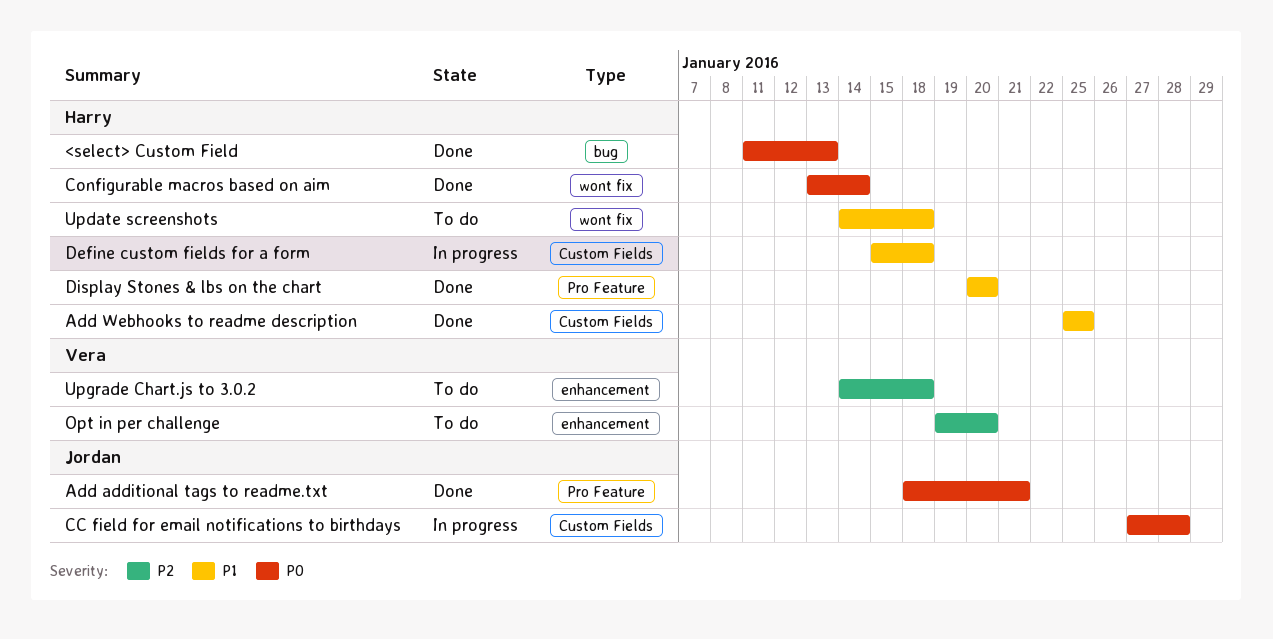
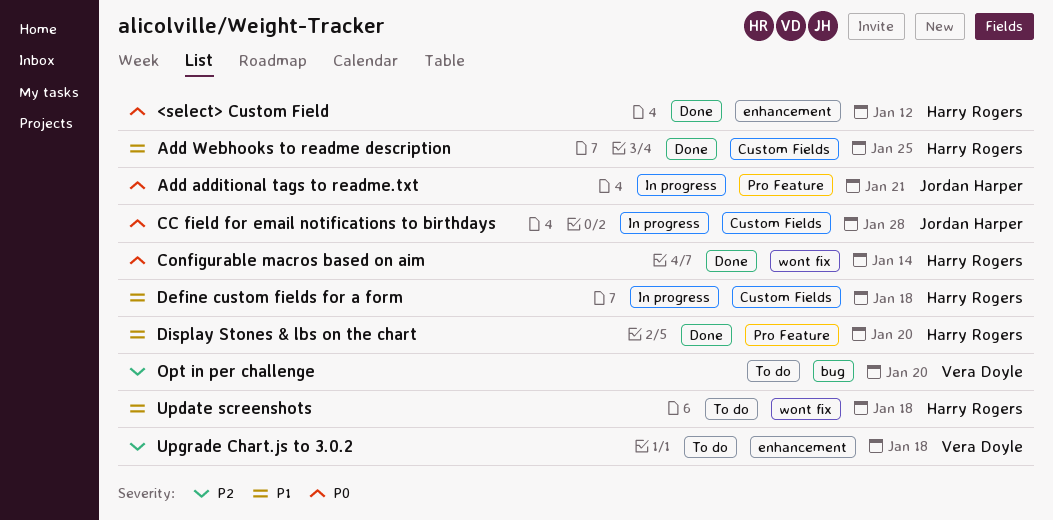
<select> Custom Field, label: bug -> enhancement
<select> Custom Field, due: Jan 13 -> Jan 12
Add additional tags to readme.txt, status: Done -> In progress
Opt in per challenge, label: enhancement -> bug

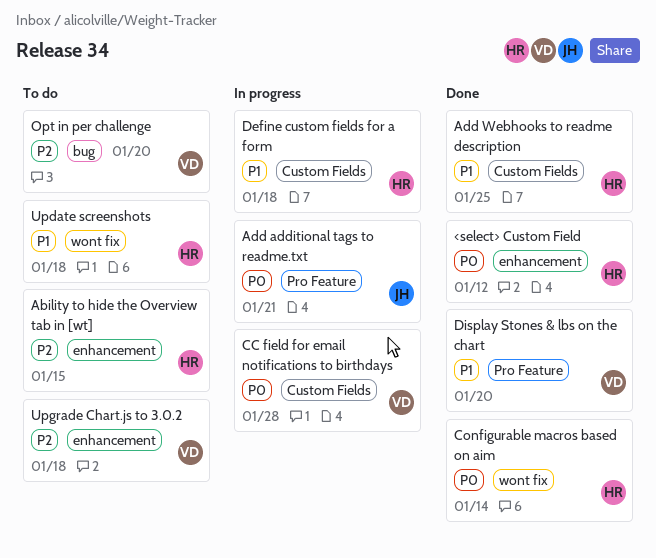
Ability to hide the Overview tab in [wt]: none -> present
CC field for email notifications to birthdays, owner: Jordan Harper -> Vera Doyle
Display Stones & lbs on the chart, owner: Harry Rogers -> Vera Doyle

